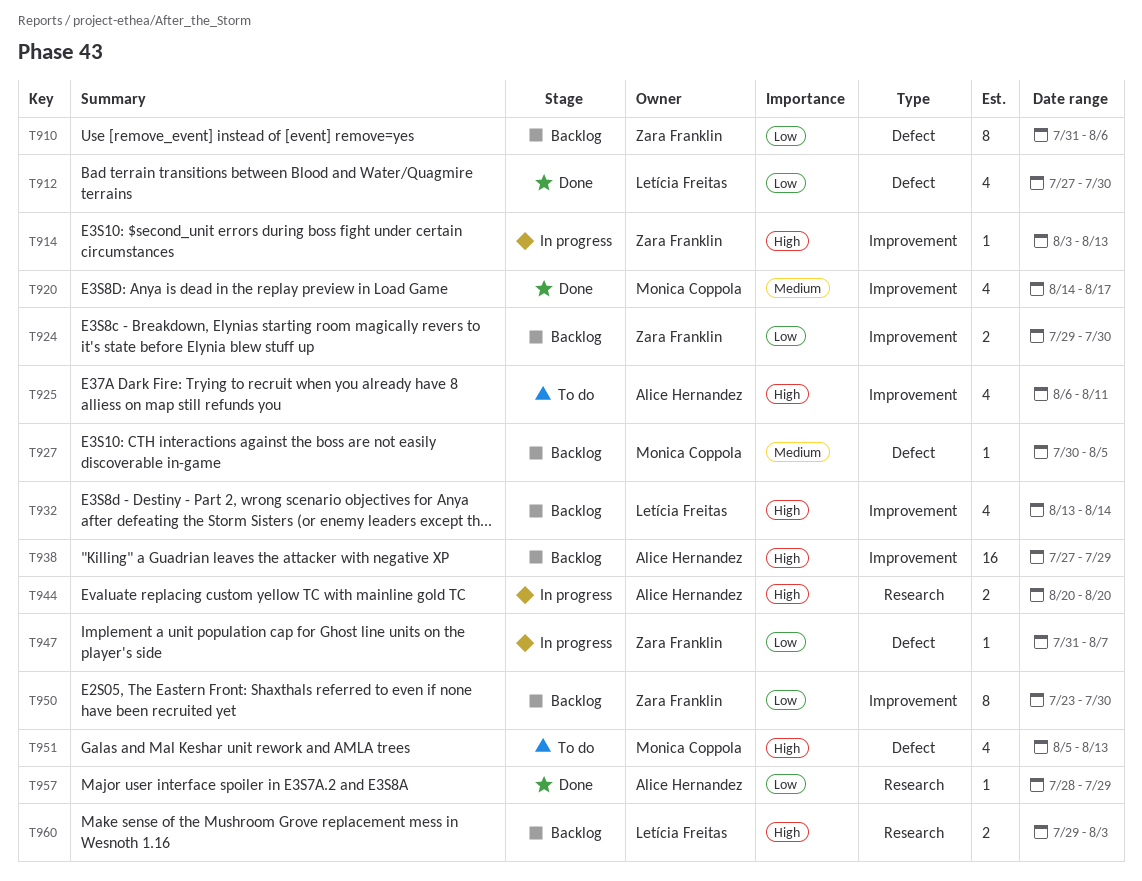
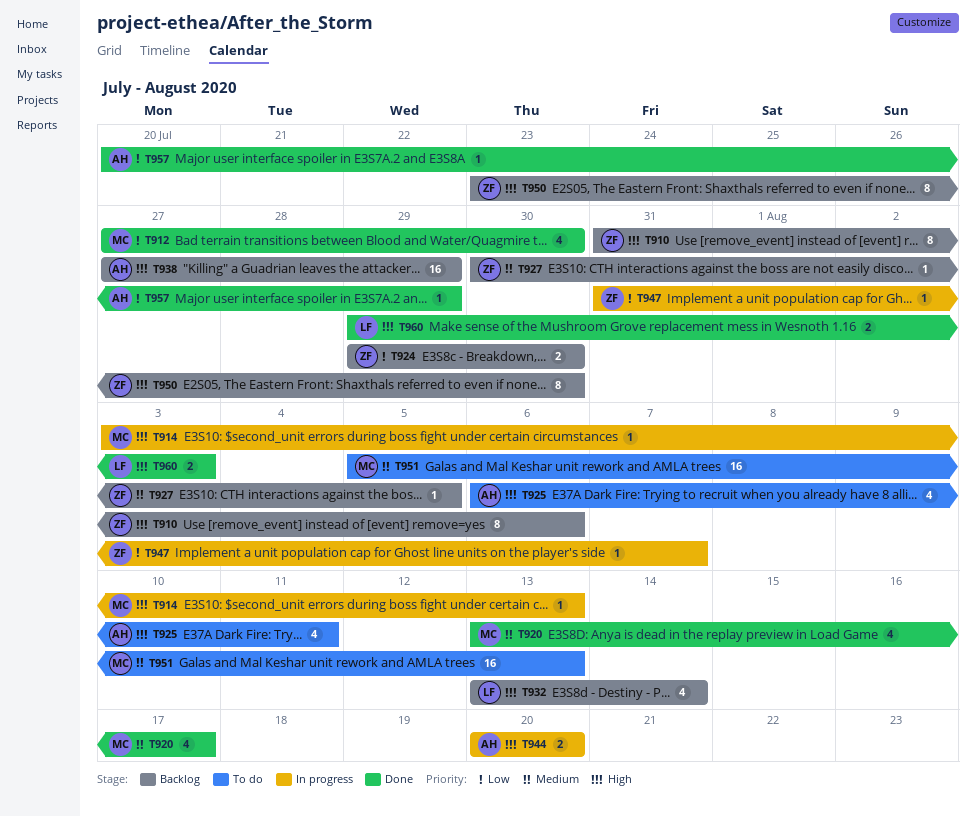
T910, priority: Low -> High
T912, owner: Letícia Freitas -> Monica Coppola
T914, owner: Zara Franklin -> Monica Coppola
T920, start: Aug 14 -> Aug 13
T927, owner: Monica Coppola -> Zara Franklin
T950, priority: Low -> High
T951, priority: High -> Medium
T951, estimate: 4 -> 16
T957, start: Jul 28 -> Jul 20
T960, status: Backlog -> Done

